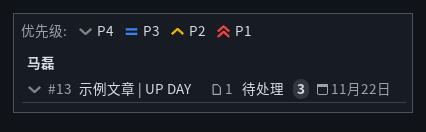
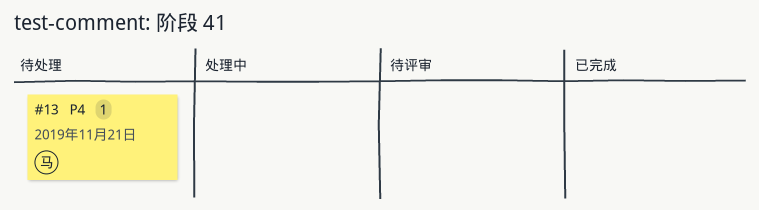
#13, estimate: 3 -> 1
#13, due: Nov 22 -> Nov 21

